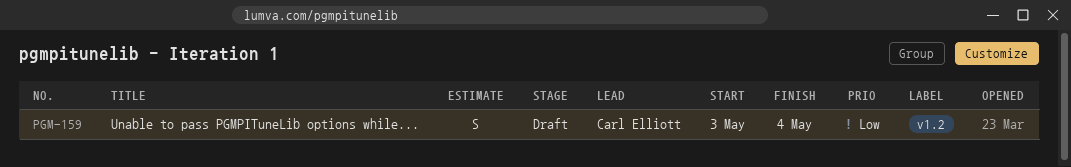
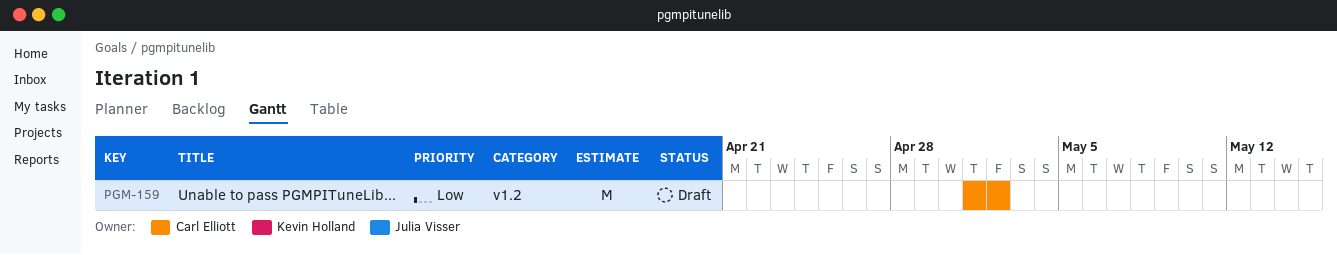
PGM-159, estimate: S -> M
PGM-159, start: May 3 -> May 1
PGM-159, due: May 4 -> May 2

